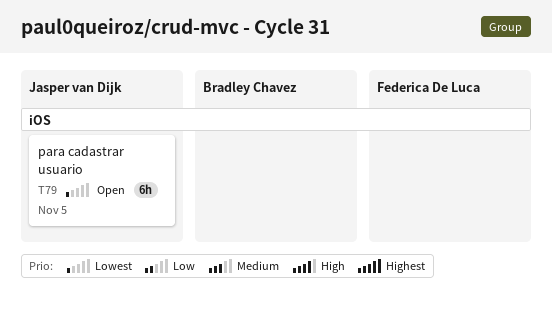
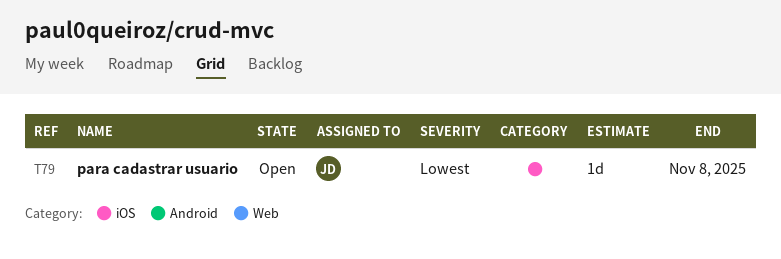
T79, estimate: 6h -> 1d
T79, due: Nov 5 -> Nov 8

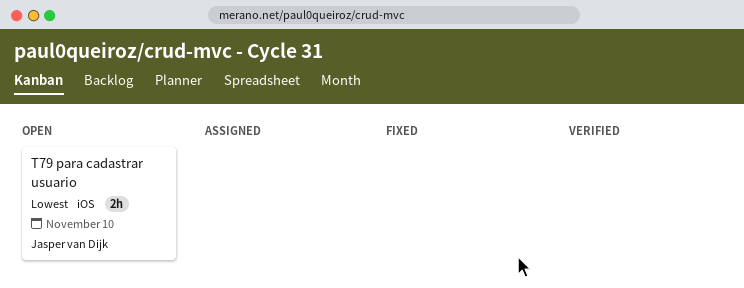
T79, estimate: 1d -> 2h
T79, due: Nov 8 -> Nov 10

